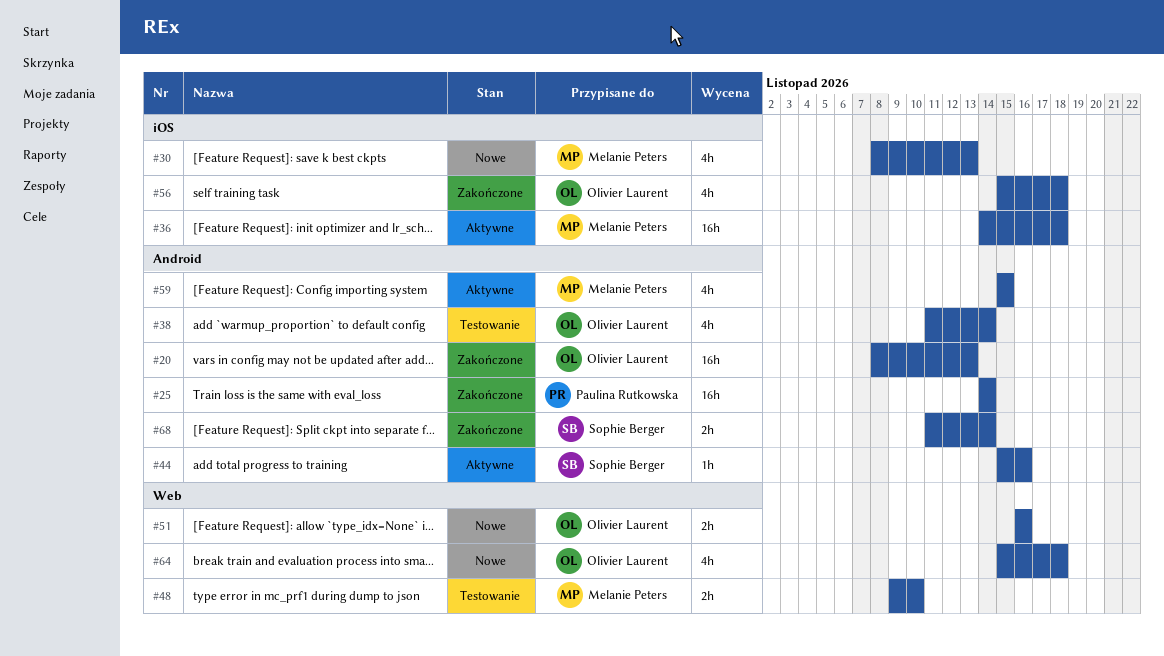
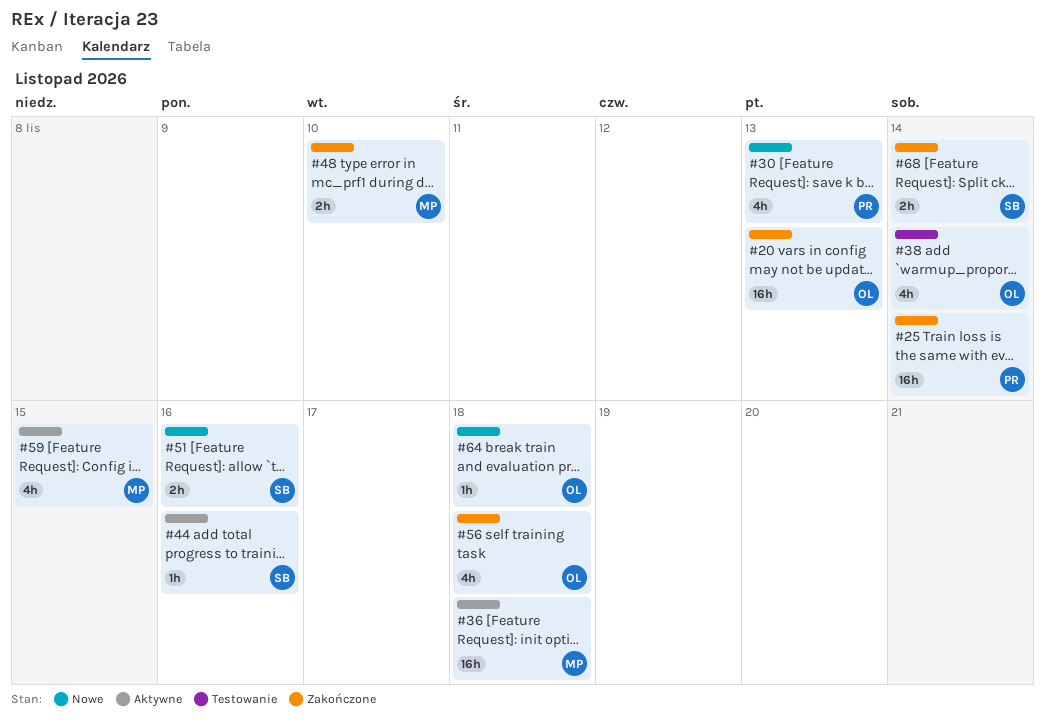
#30, owner: Melanie Peters -> Paulina Rutkowska
#48, status: Testowanie -> Zakończone
#51, owner: Olivier Laurent -> Sophie Berger
#64, estimate: 4h -> 1h

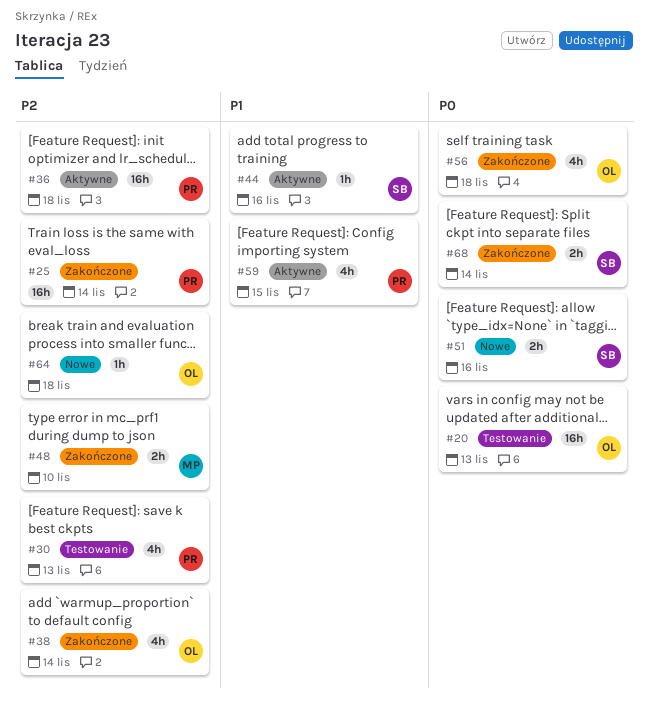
#20, status: Zakończone -> Testowanie
#30, status: Nowe -> Testowanie
#36, owner: MP -> PR
#38, status: Testowanie -> Zakończone
#59, owner: MP -> PR

